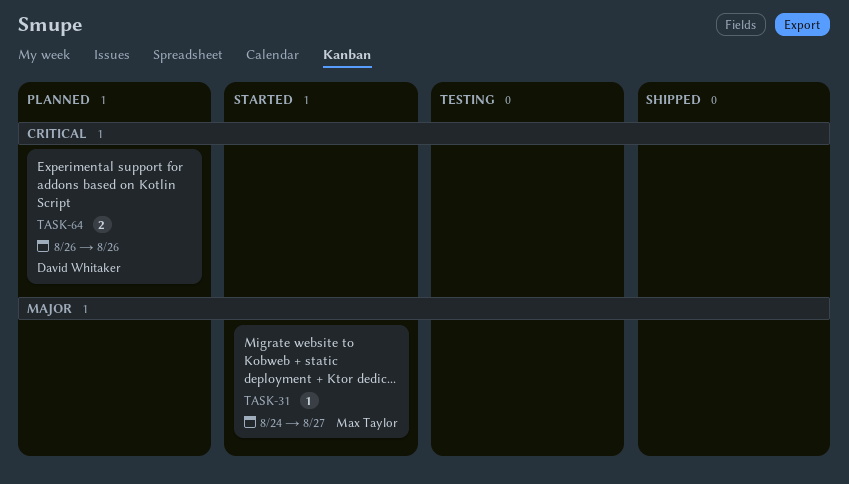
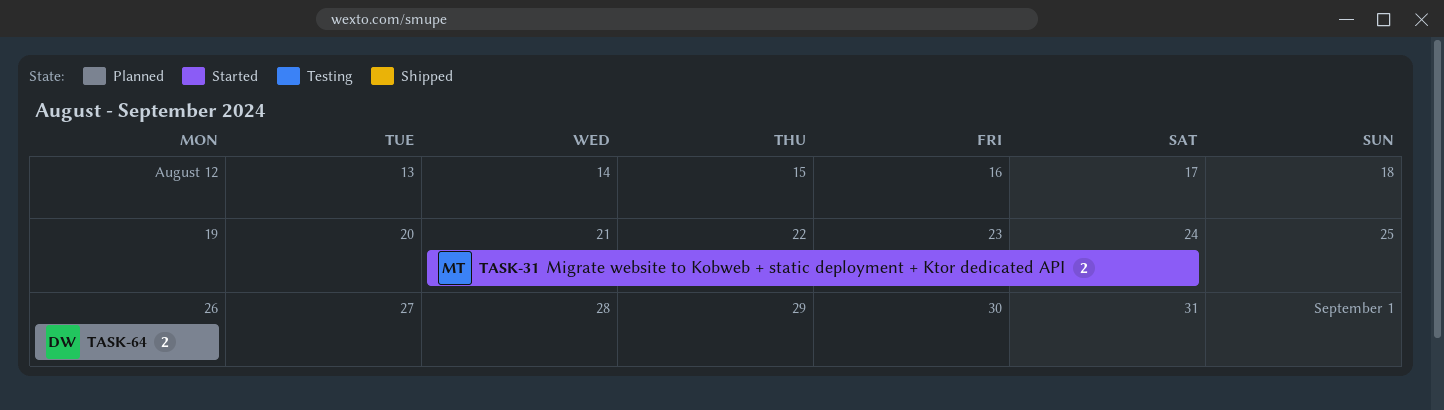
TASK-31, estimate: 1 -> 2
TASK-31, start: Aug 24 -> Aug 21
TASK-31, due: Aug 27 -> Aug 24

